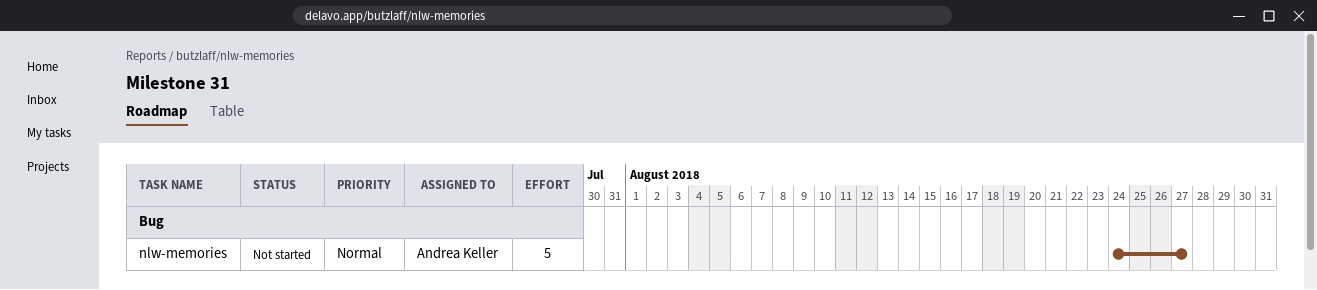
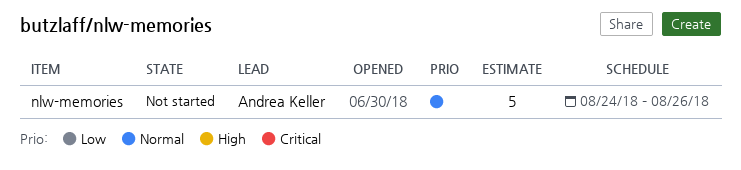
nlw-memories, due: Aug 27 -> Aug 26

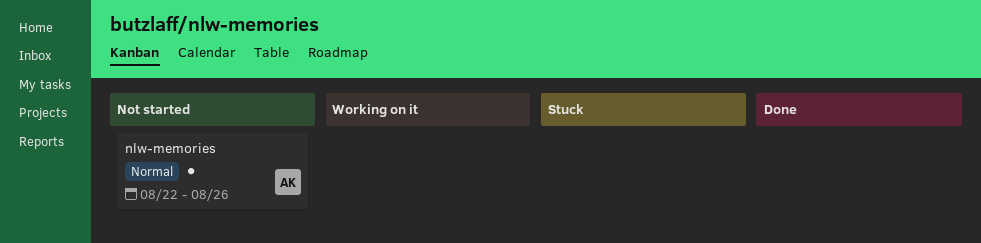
nlw-memories, estimate: 5 -> 1
nlw-memories, start: Aug 24 -> Aug 22

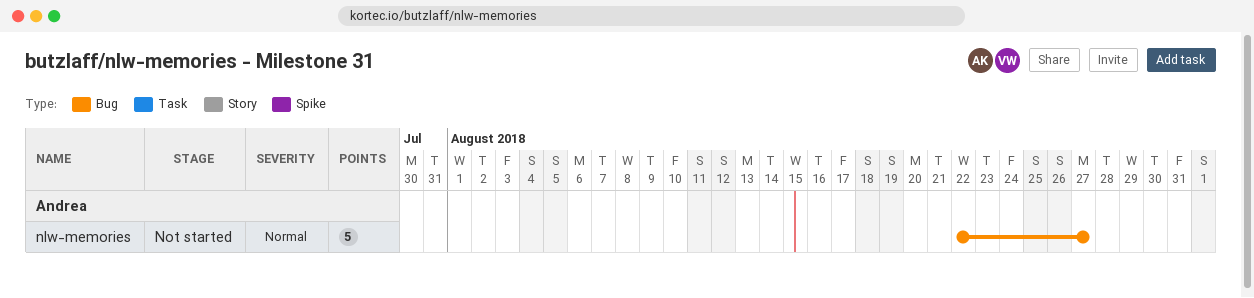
nlw-memories, estimate: 1 -> 5
nlw-memories, due: Aug 26 -> Aug 27

